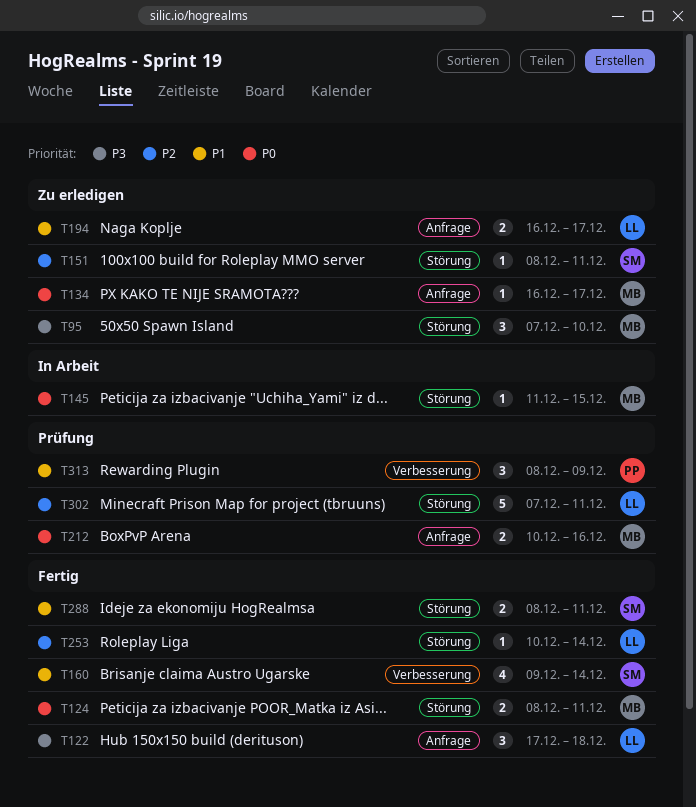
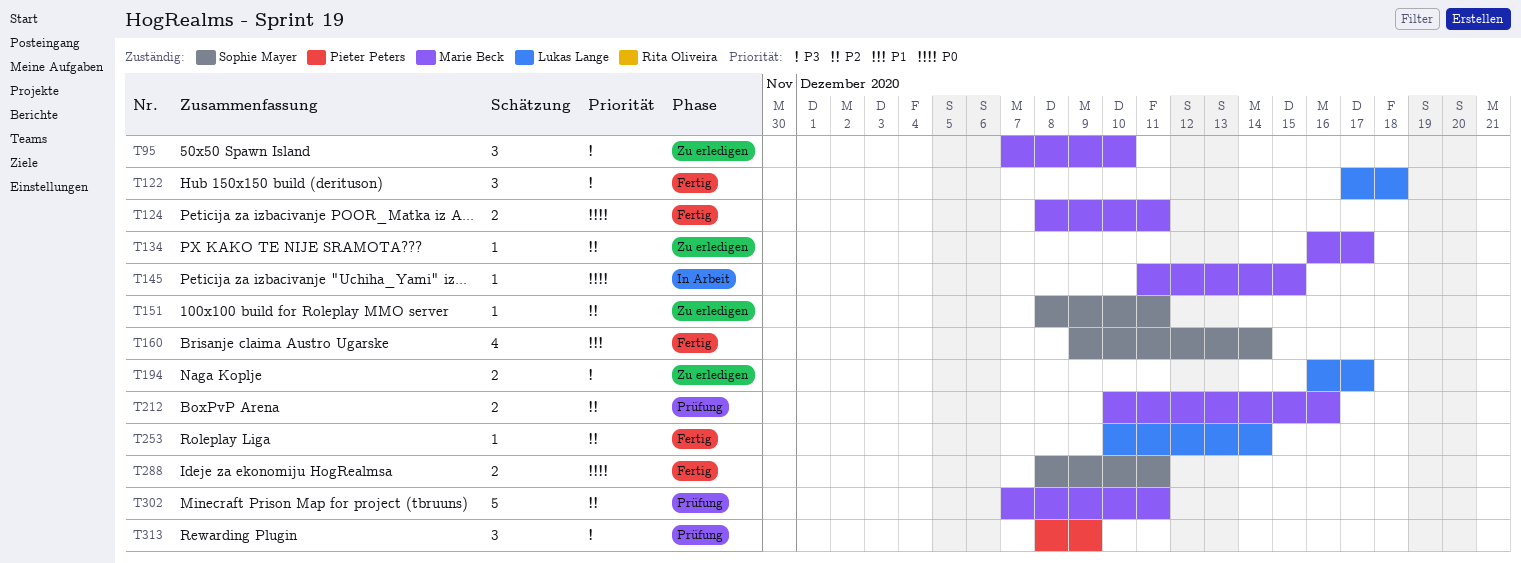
T134, priority: P0 -> P2
T194, priority: P1 -> P3
T212, priority: P0 -> P2
T288, priority: P1 -> P0
T302, owner: Lukas Lange -> Marie Beck
T313, priority: P1 -> P3

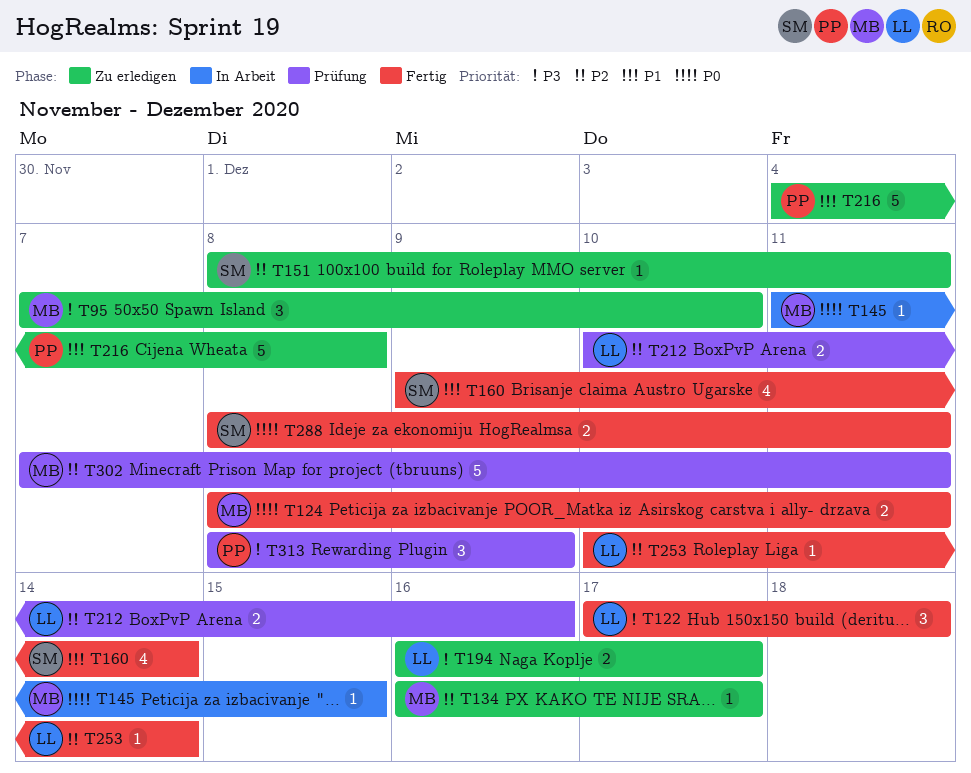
T212, owner: Marie Beck -> Lukas Lange
T216: none -> present

